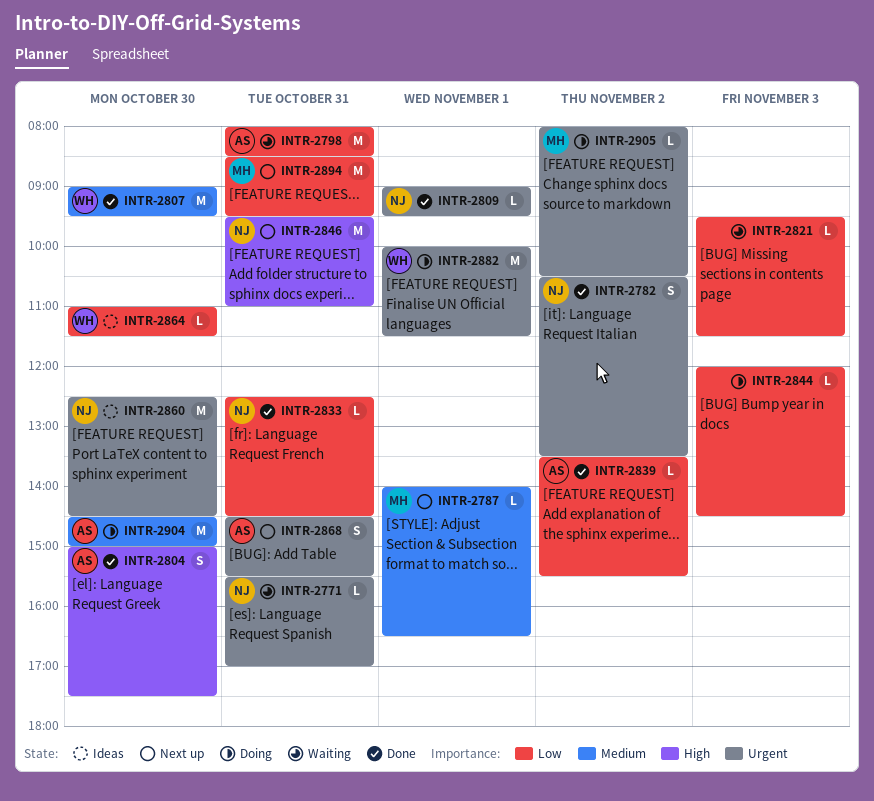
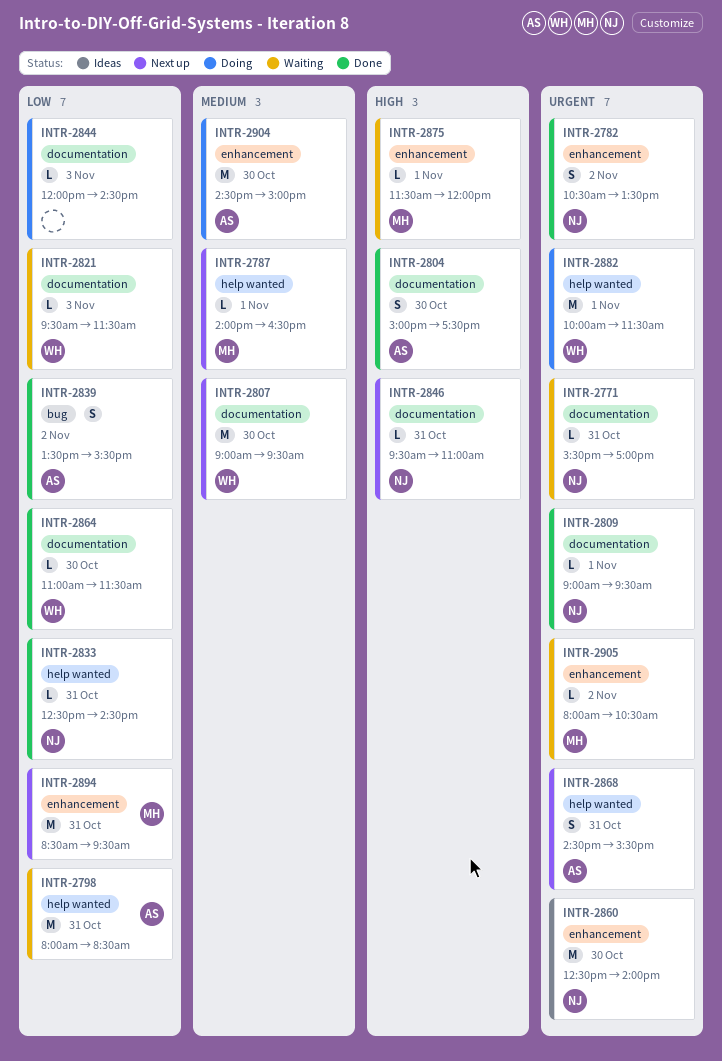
INTR-2807, status: Done -> Next up
INTR-2821, owner: none -> WH
INTR-2839, estimate: L -> S
INTR-2846, estimate: M -> L
INTR-2860, ends: 14:30 -> 14:00
INTR-2864, status: Ideas -> Done
INTR-2875: none -> present
INTR-2905, status: Doing -> Waiting

